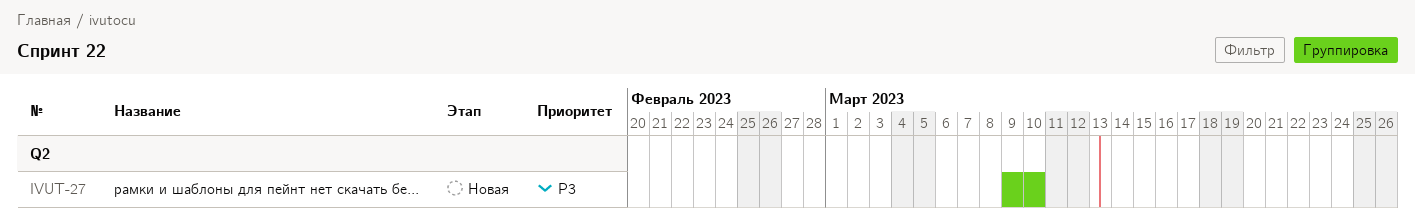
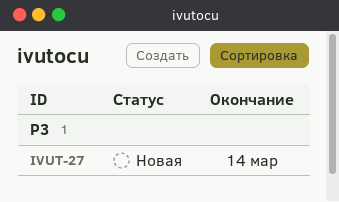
IVUT-27, due: Mar 10 -> Mar 14

